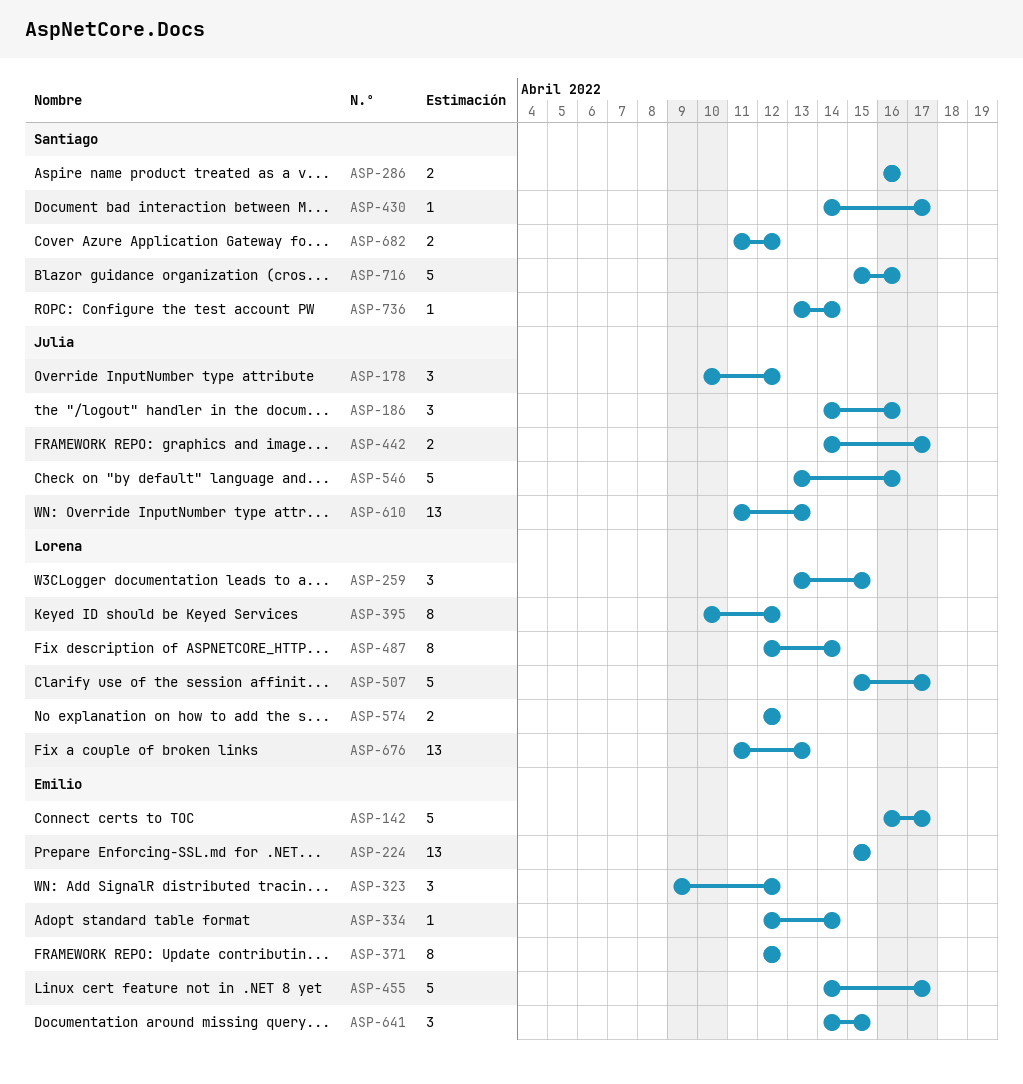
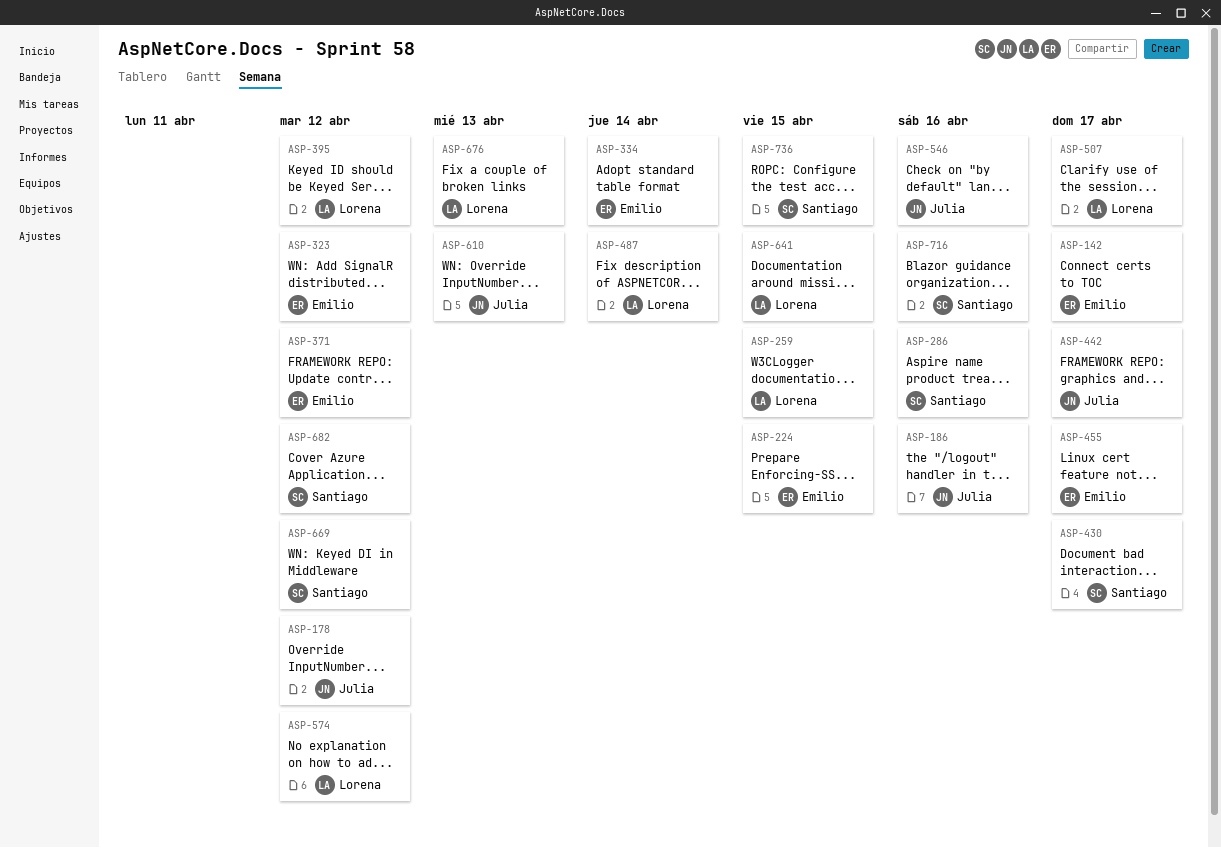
ASP-641, owner: Emilio -> Lorena
ASP-669: none -> present
ASP-736, due: Apr 14 -> Apr 15

